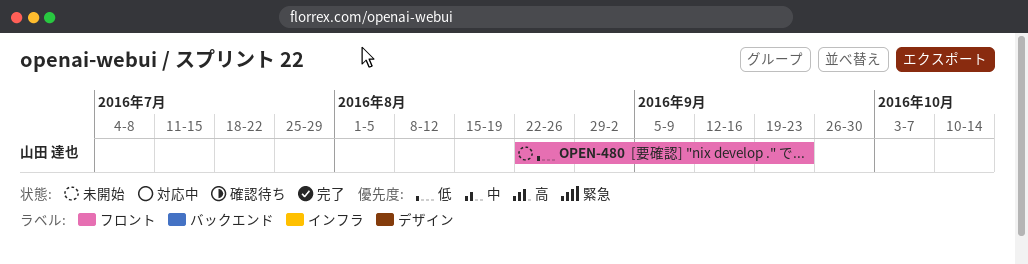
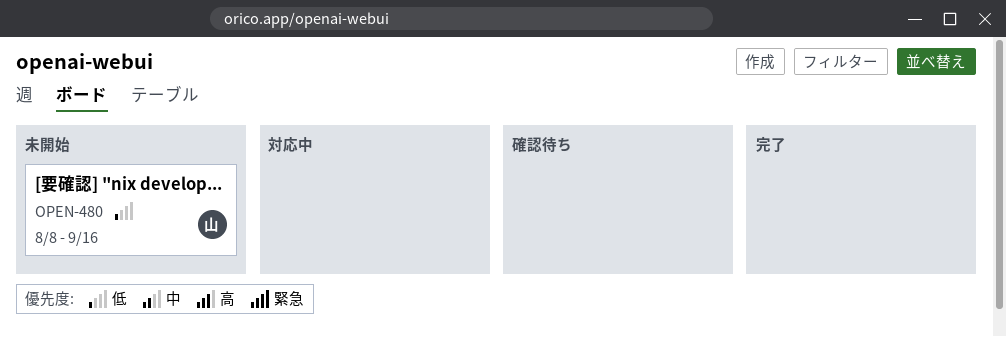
OPEN-480, start: Aug 22 -> Aug 8
OPEN-480, due: Sep 23 -> Sep 16

